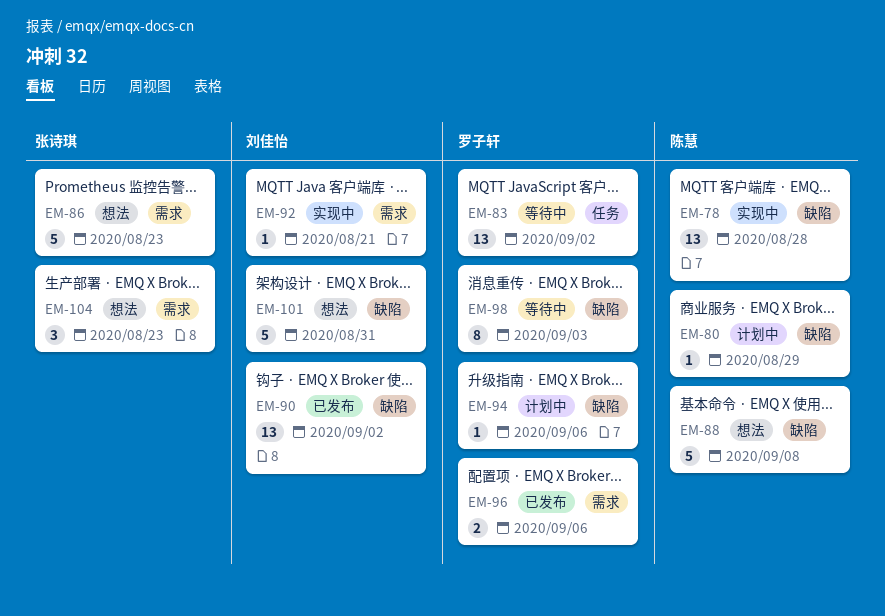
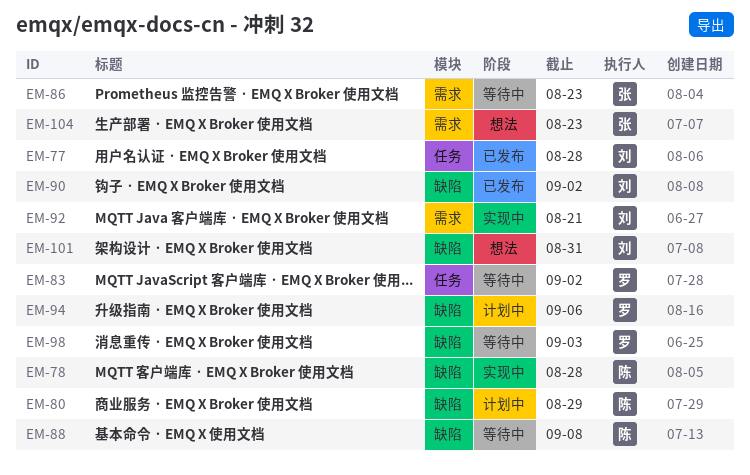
EM-77: none -> present
EM-86, status: 想法 -> 等待中
EM-88, status: 想法 -> 等待中
EM-96: present -> none

